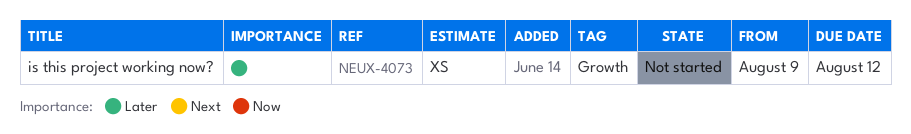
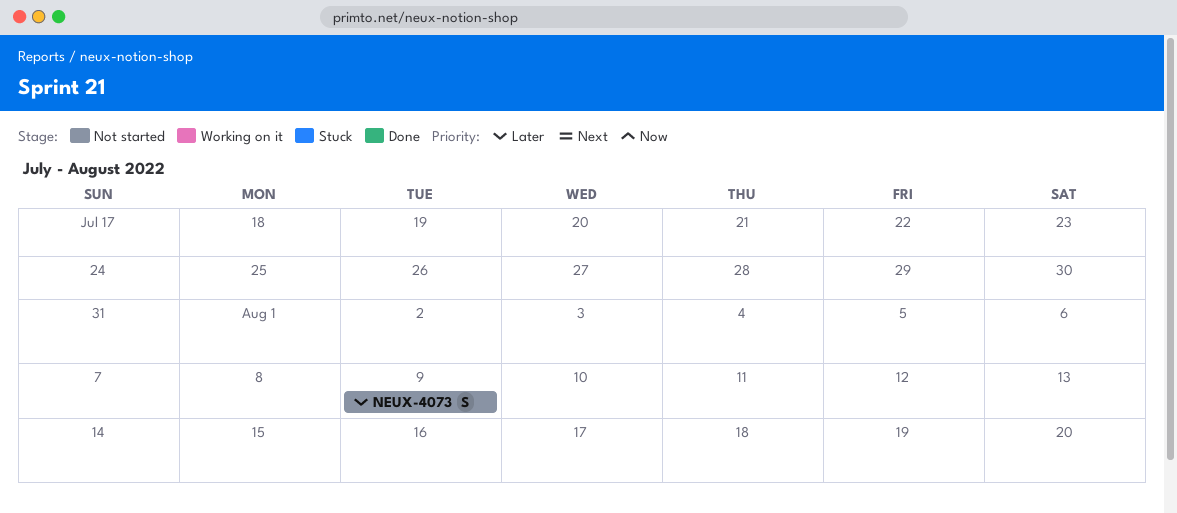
NEUX-4073, estimate: XS -> S
NEUX-4073, due: Aug 12 -> Aug 9

